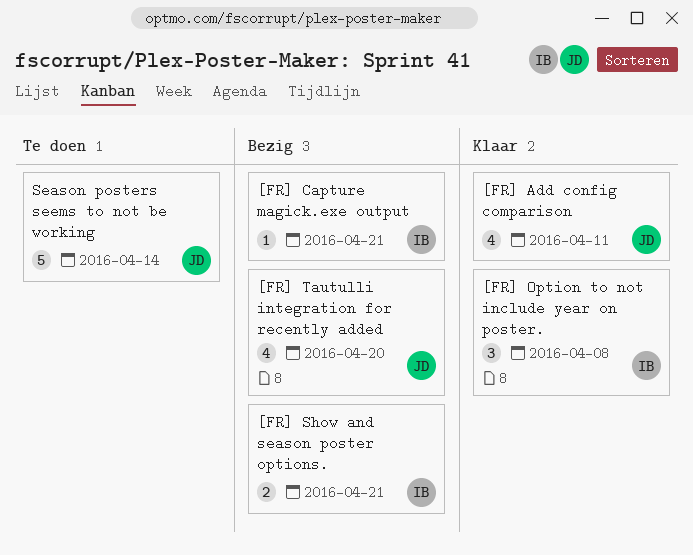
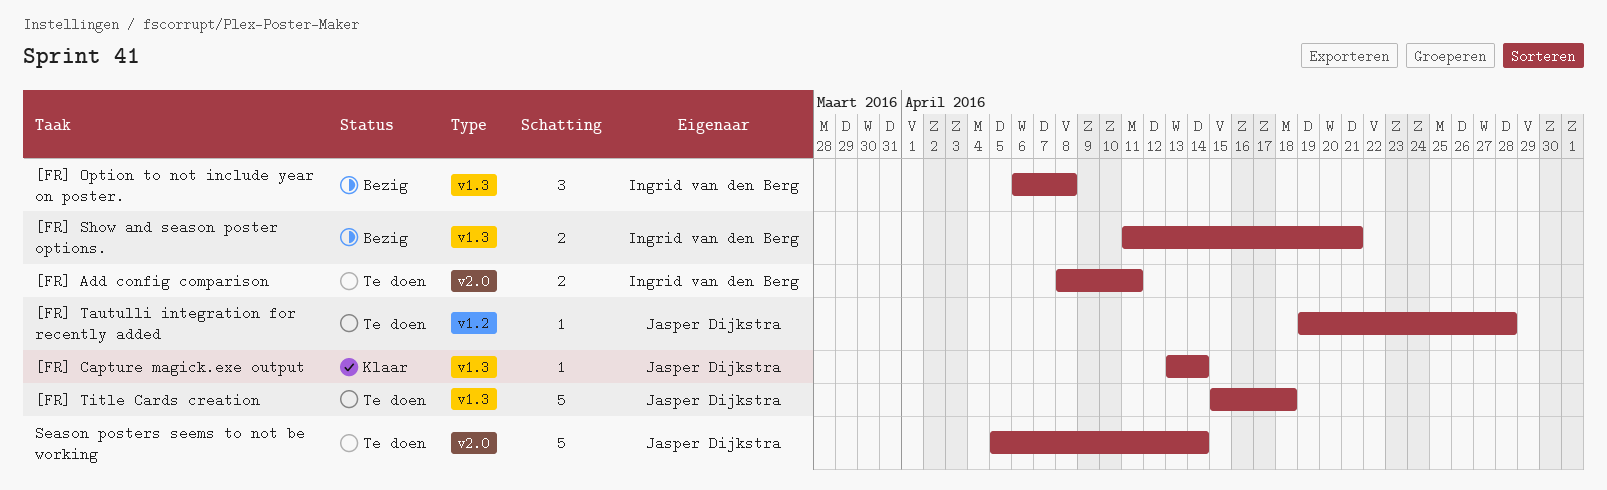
[FR] Add config comparison, status: Klaar -> Te doen
[FR] Add config comparison, owner: Jasper Dijkstra -> Ingrid van den Berg
[FR] Add config comparison, estimate: 4 -> 2
[FR] Capture magick.exe output, status: Bezig -> Klaar
[FR] Capture magick.exe output, owner: Ingrid van den Berg -> Jasper Dijkstra
[FR] Capture magick.exe output, due: Apr 21 -> Apr 14
[FR] Option to not include year on poster., status: Klaar -> Bezig
[FR] Tautulli integration for recently added, status: Bezig -> Te doen
[FR] Tautulli integration for recently added, estimate: 4 -> 1
[FR] Tautulli integration for recently added, due: Apr 20 -> Apr 28
[FR] Title Cards creation: none -> present

